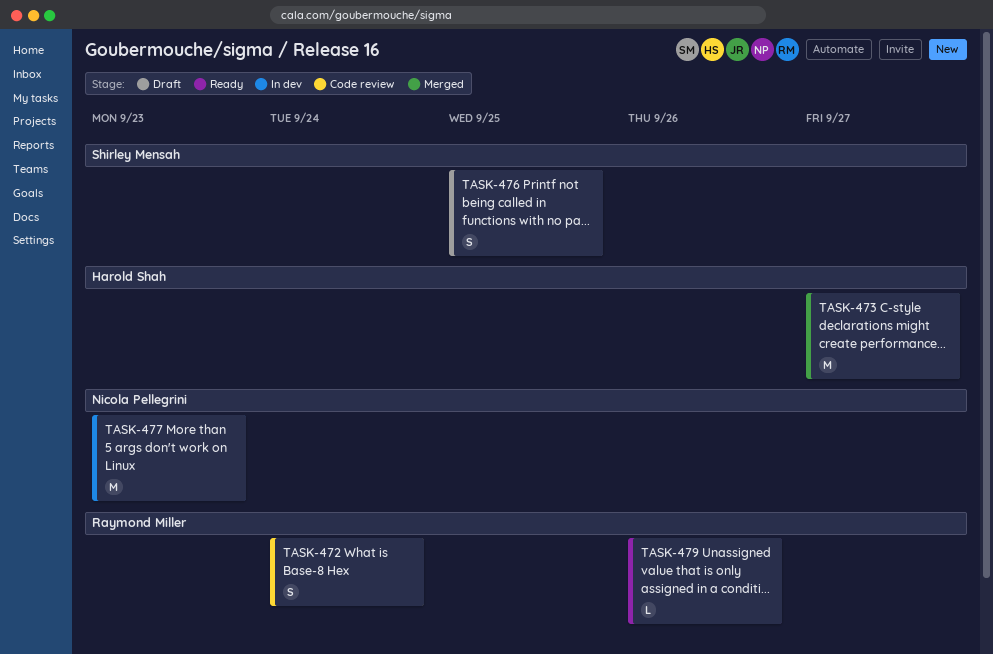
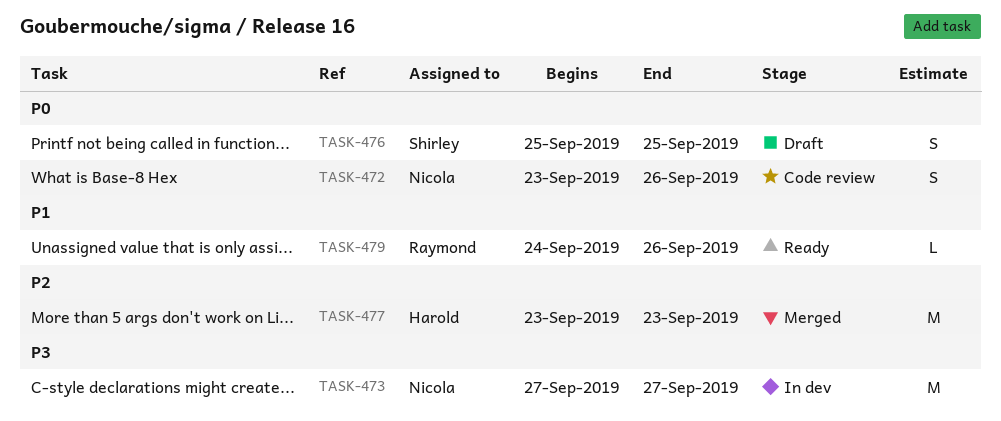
TASK-472, owner: Raymond Miller -> Nicola Pellegrini
TASK-472, due: Sep 24 -> Sep 26
TASK-473, status: Merged -> In dev
TASK-473, owner: Harold Shah -> Nicola Pellegrini
TASK-477, status: In dev -> Merged
TASK-477, owner: Nicola Pellegrini -> Harold Shah

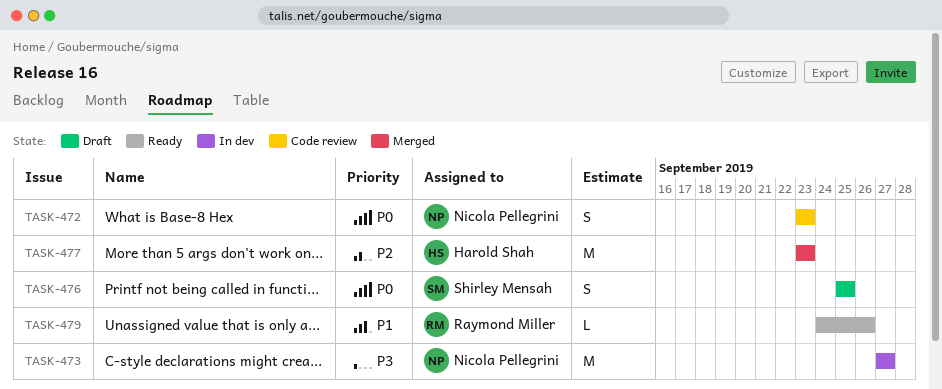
TASK-472, due: Sep 26 -> Sep 23

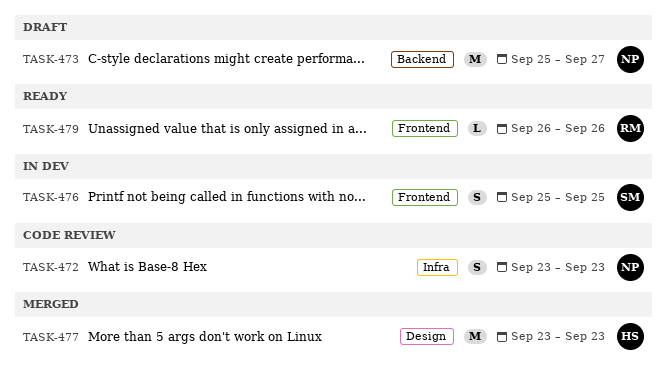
TASK-473, status: In dev -> Draft
TASK-473, start: Sep 27 -> Sep 25
TASK-476, status: Draft -> In dev
TASK-479, start: Sep 24 -> Sep 26

